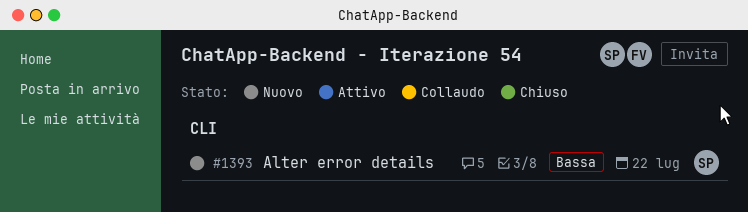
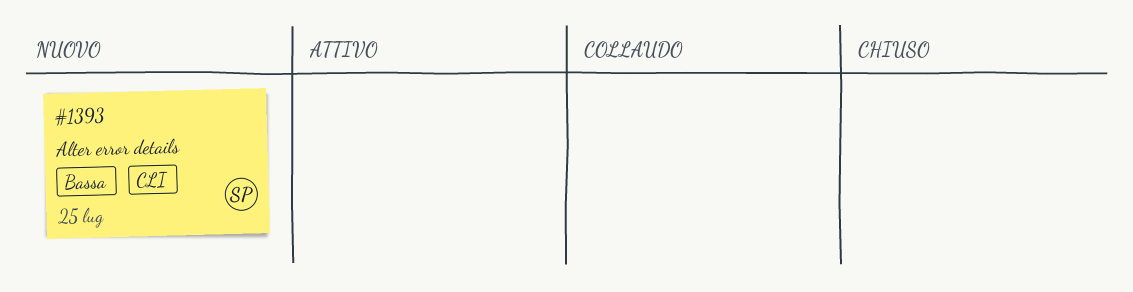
#1393, due: Jul 22 -> Jul 25

